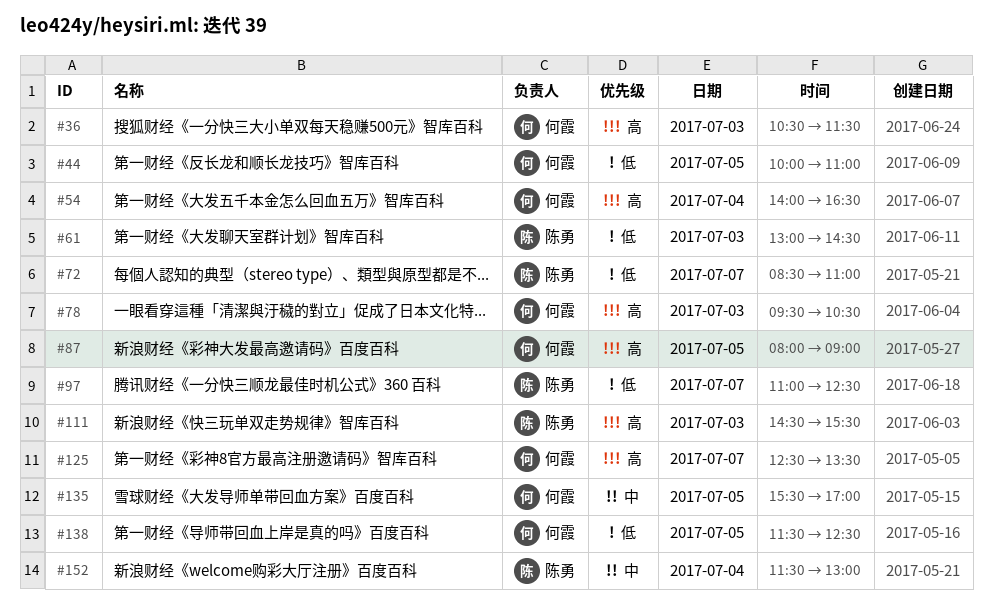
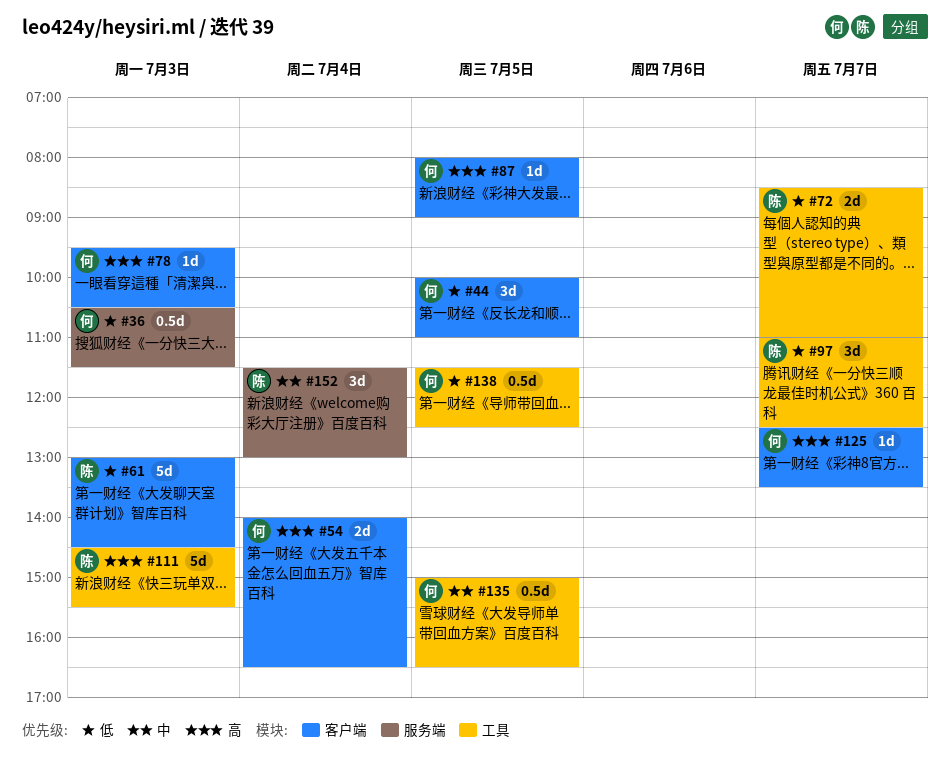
#36, priority: 高 -> 低
#135, begins: 15:30 -> 15:00
#135, ends: 17:00 -> 16:30

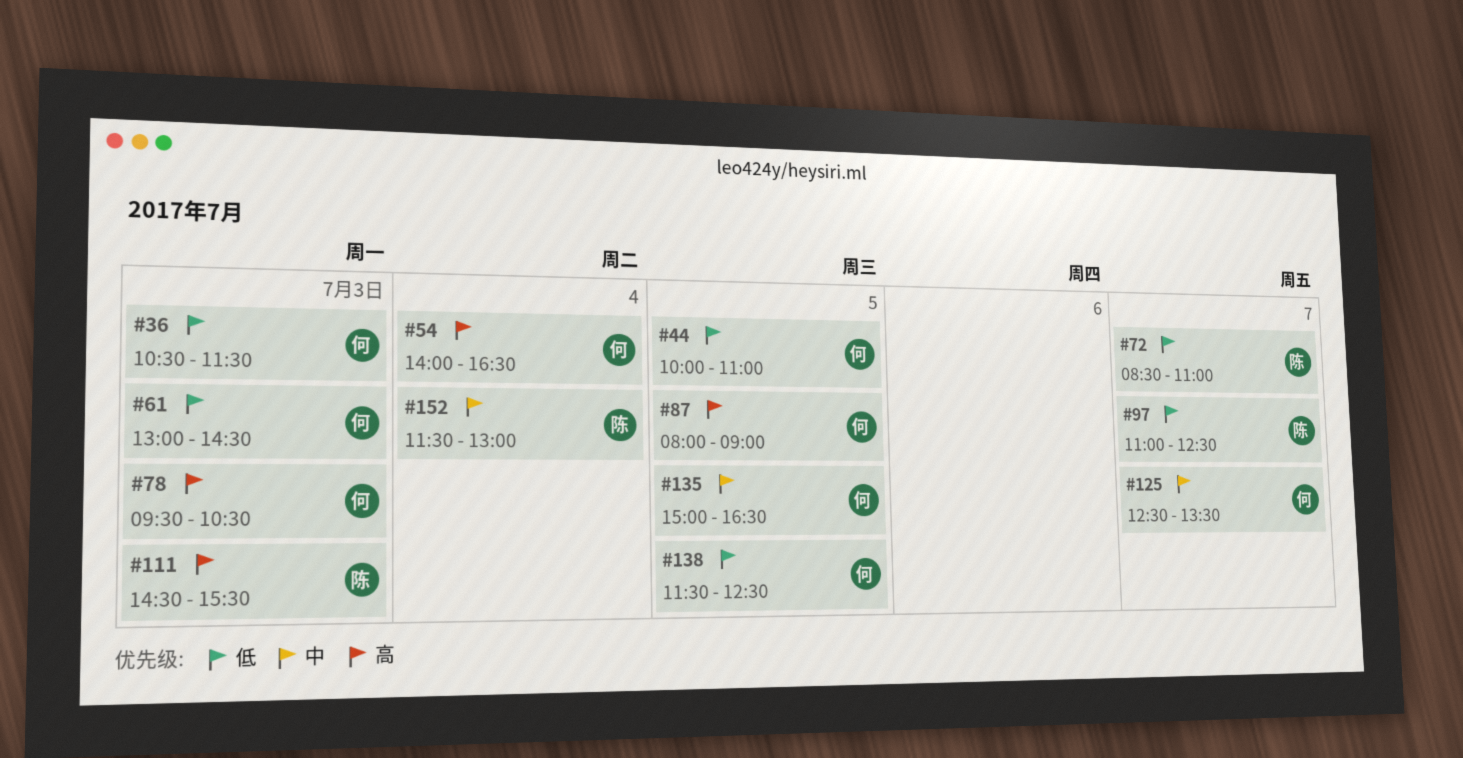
#61, owner: 陈 -> 何
#125, priority: 高 -> 中

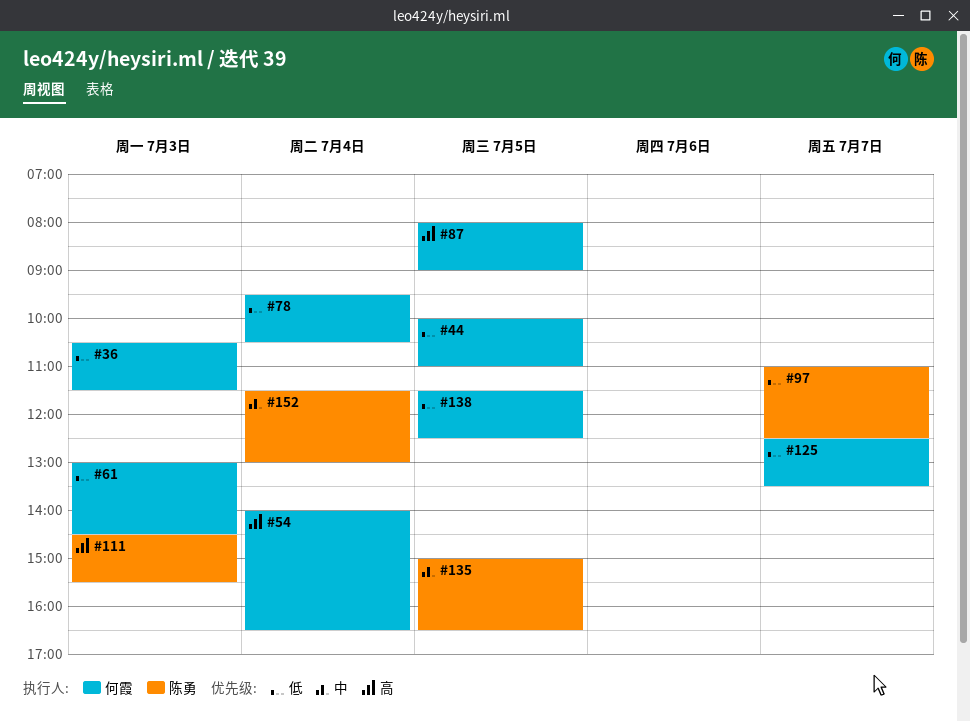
#72: present -> none
#78, priority: 高 -> 低
#78, day: Jul 3 -> Jul 4
#125, priority: 中 -> 低
#135, owner: 何霞 -> 陈勇

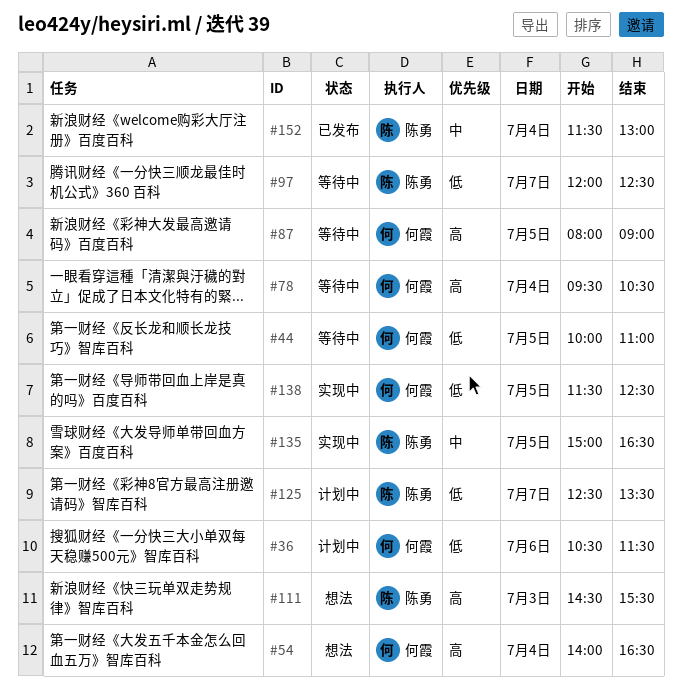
#36, day: Jul 3 -> Jul 6
#61: present -> none
#78, priority: 低 -> 高
#97, begins: 11:00 -> 12:00
#125, owner: 何霞 -> 陈勇

